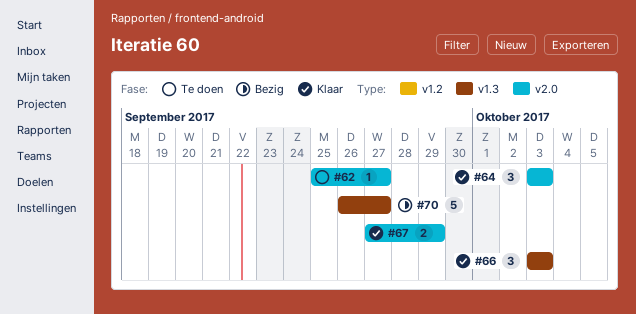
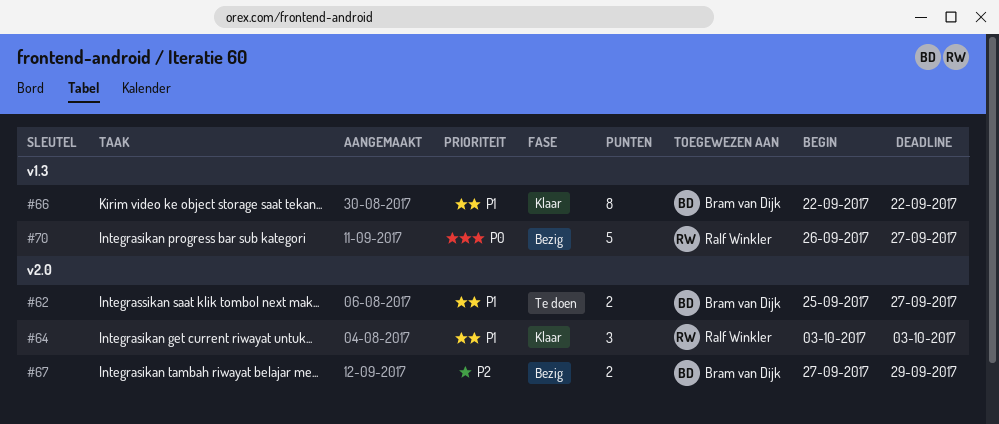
#62, estimate: 1 -> 2
#66, estimate: 3 -> 8
#66, start: Oct 3 -> Sep 22
#66, due: Oct 3 -> Sep 22
#67, status: Klaar -> Bezig

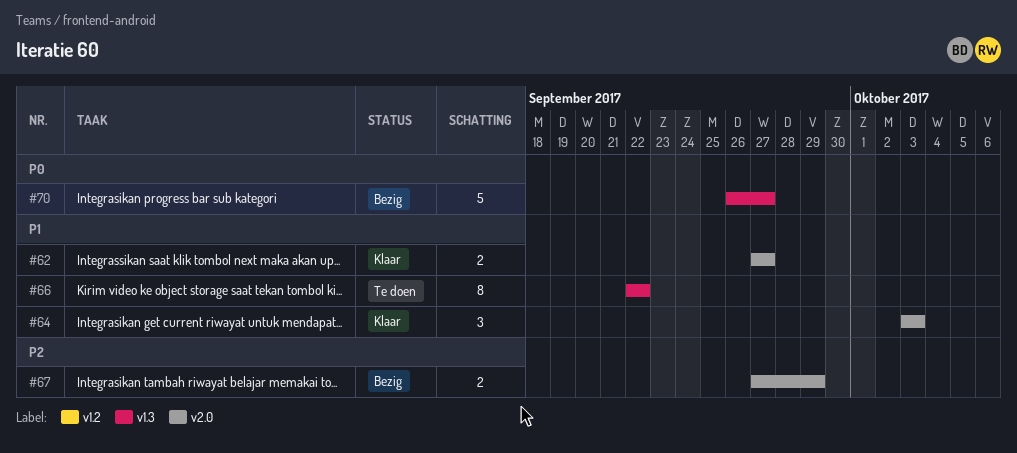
#62, status: Te doen -> Klaar
#62, start: Sep 25 -> Sep 27
#66, status: Klaar -> Te doen

